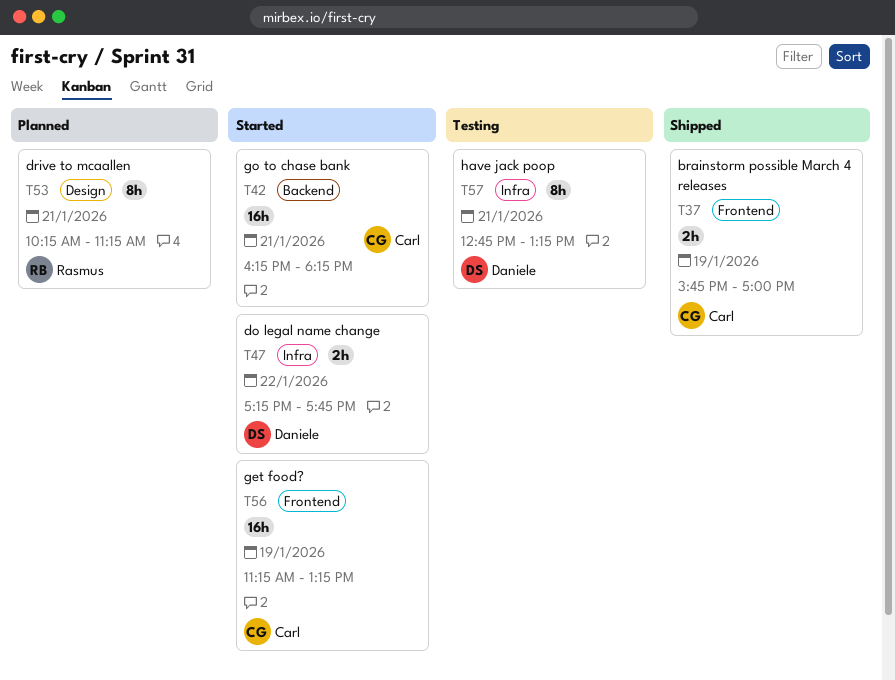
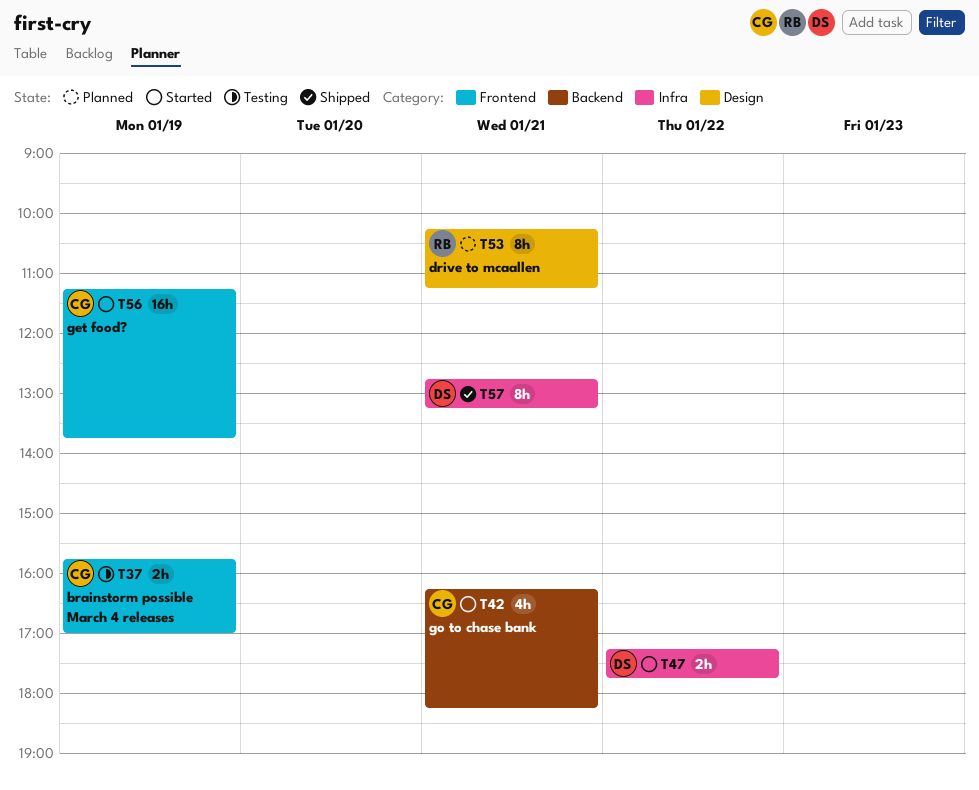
T37, status: Shipped -> Testing
T42, estimate: 16h -> 4h
T56, ends: 13:15 -> 13:45
T57, status: Testing -> Shipped

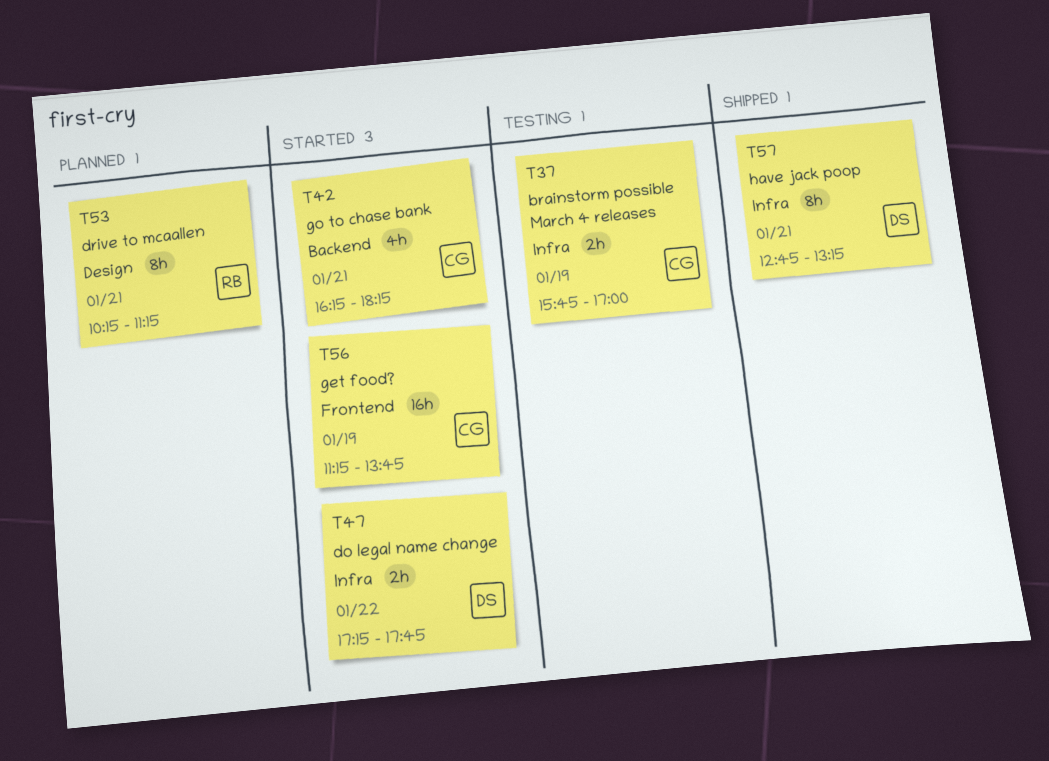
T37, label: Frontend -> Infra

